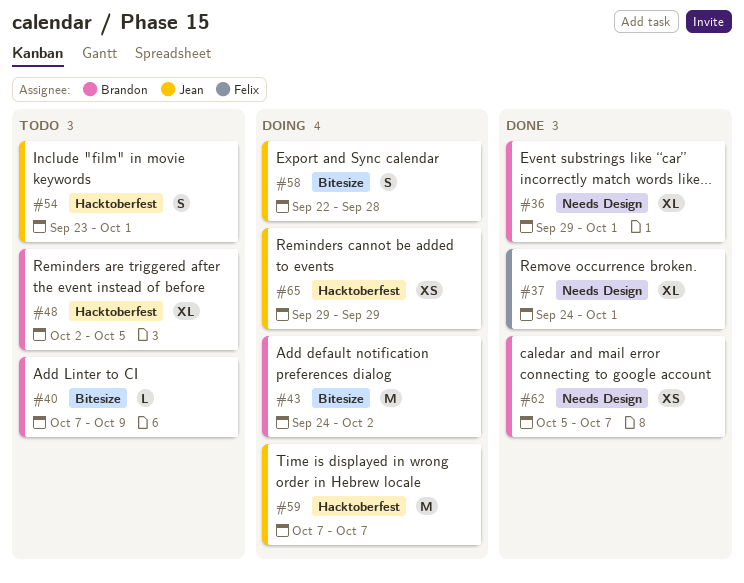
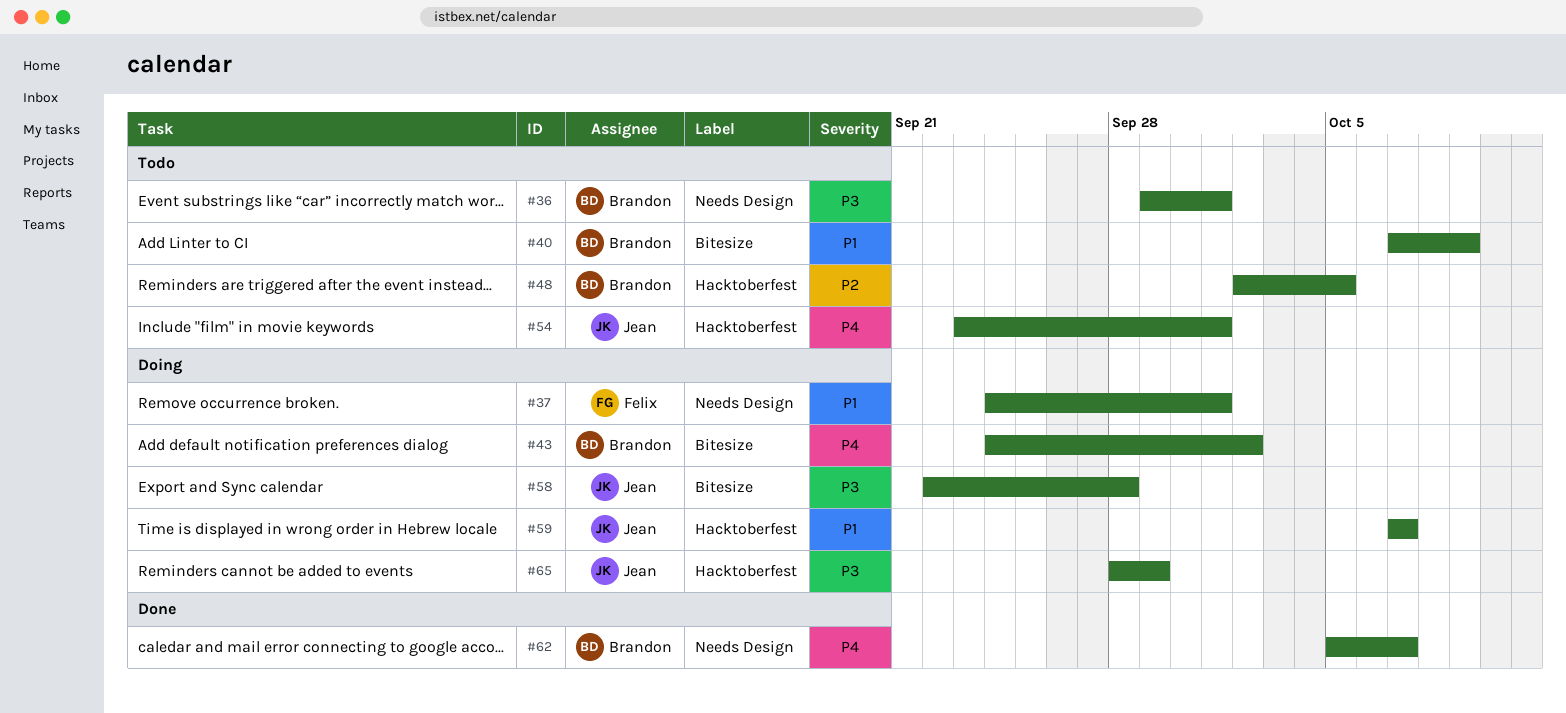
#36, status: Done -> Todo
#37, status: Done -> Doing
#65, start: Sep 29 -> Sep 28

